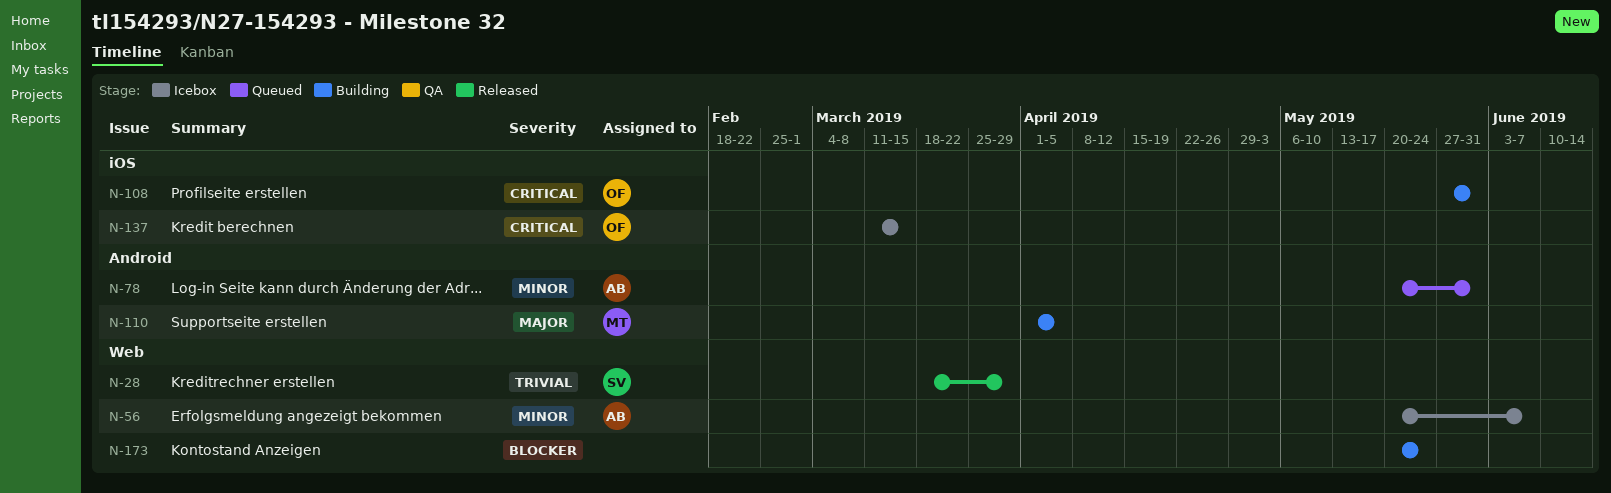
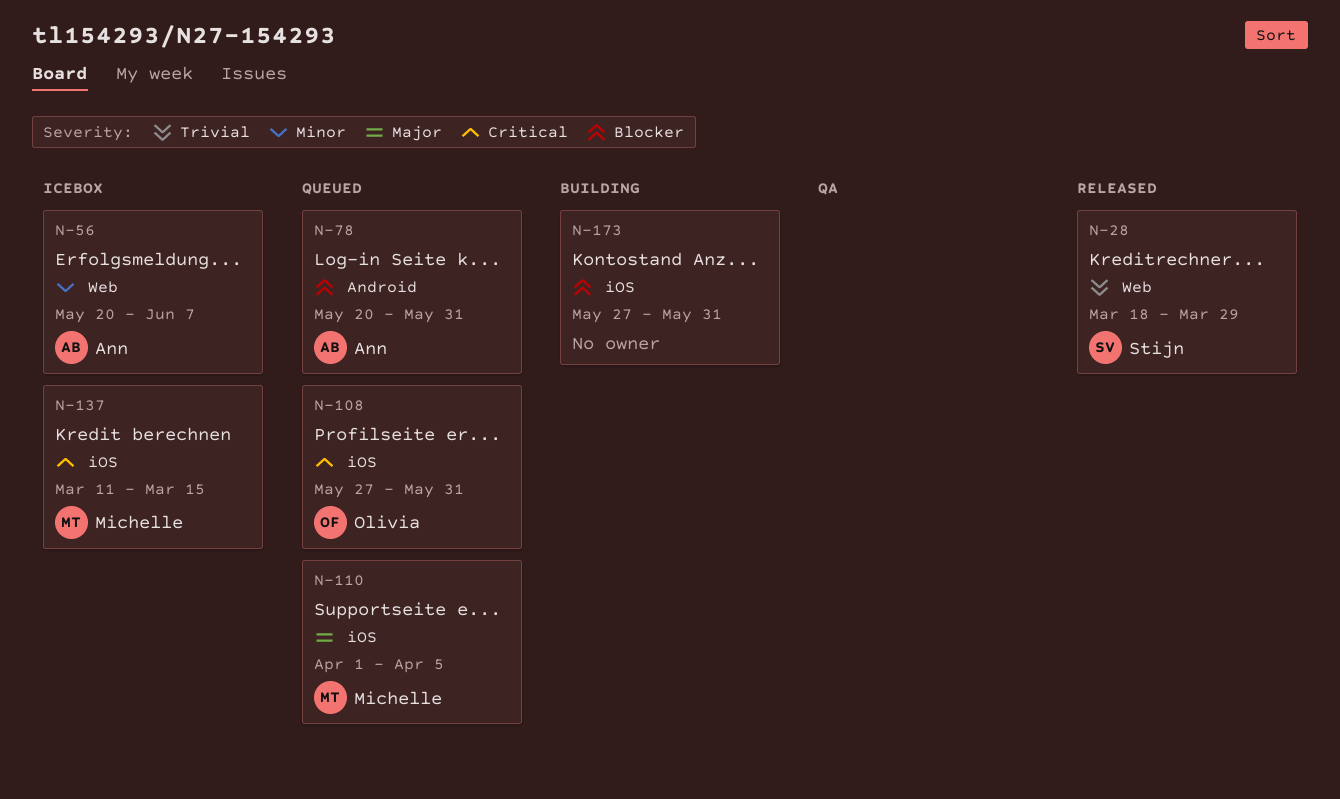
N-78, priority: Minor -> Blocker
N-108, status: Building -> Queued
N-110, status: Building -> Queued
N-110, label: Android -> iOS
N-137, owner: Olivia -> Michelle
N-173, label: Web -> iOS
N-173, start: May 20 -> May 27
N-173, due: May 24 -> May 31

